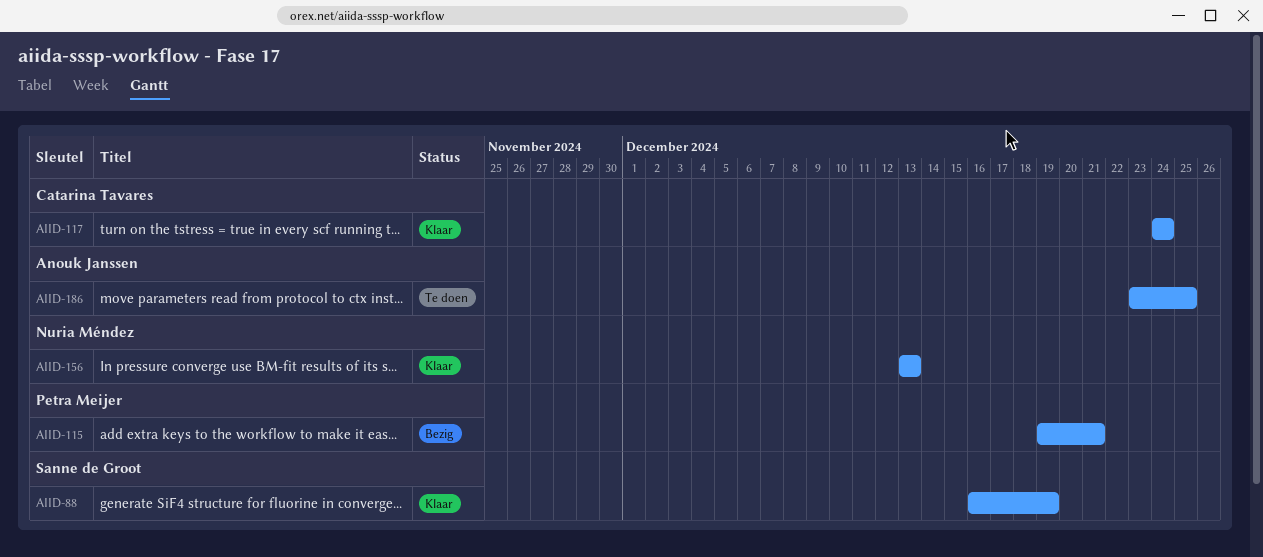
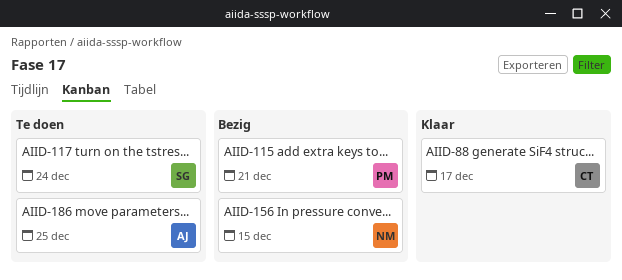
AIID-88, owner: Sanne de Groot -> Catarina Tavares
AIID-88, due: Dec 19 -> Dec 17
AIID-117, status: Klaar -> Te doen
AIID-117, owner: Catarina Tavares -> Sanne de Groot
AIID-156, status: Klaar -> Bezig
AIID-156, due: Dec 13 -> Dec 15

